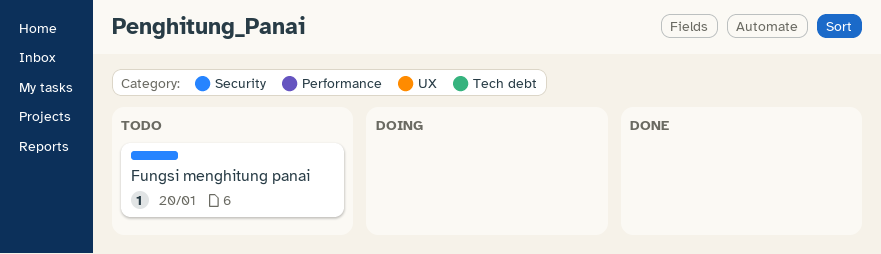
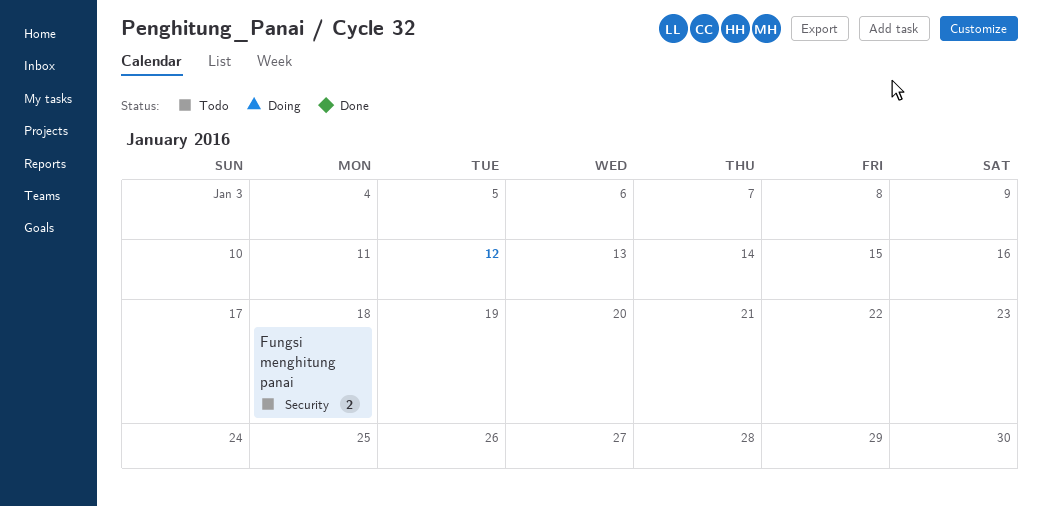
Fungsi menghitung panai, estimate: 1 -> 2
Fungsi menghitung panai, due: Jan 20 -> Jan 18

